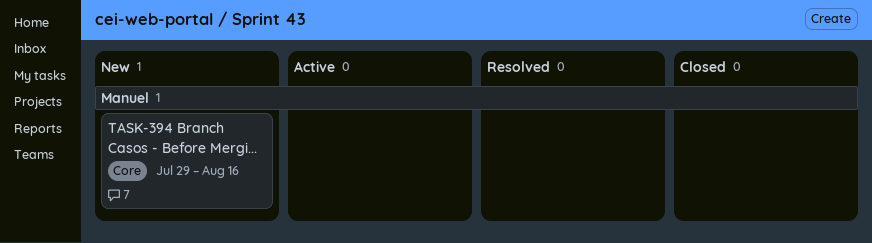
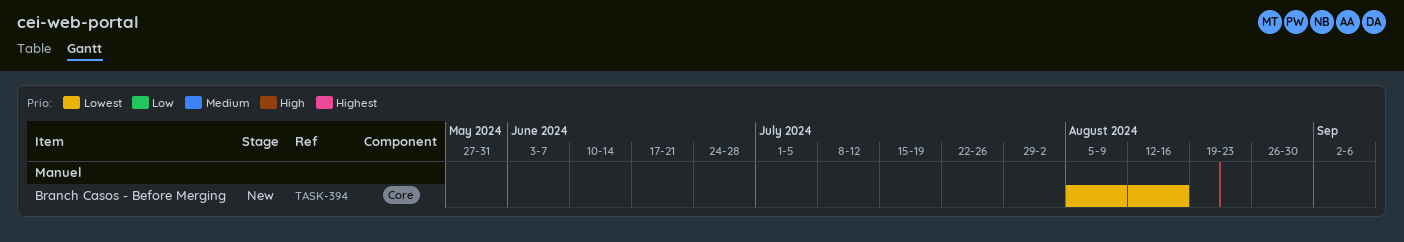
TASK-394, start: Jul 29 -> Aug 5

